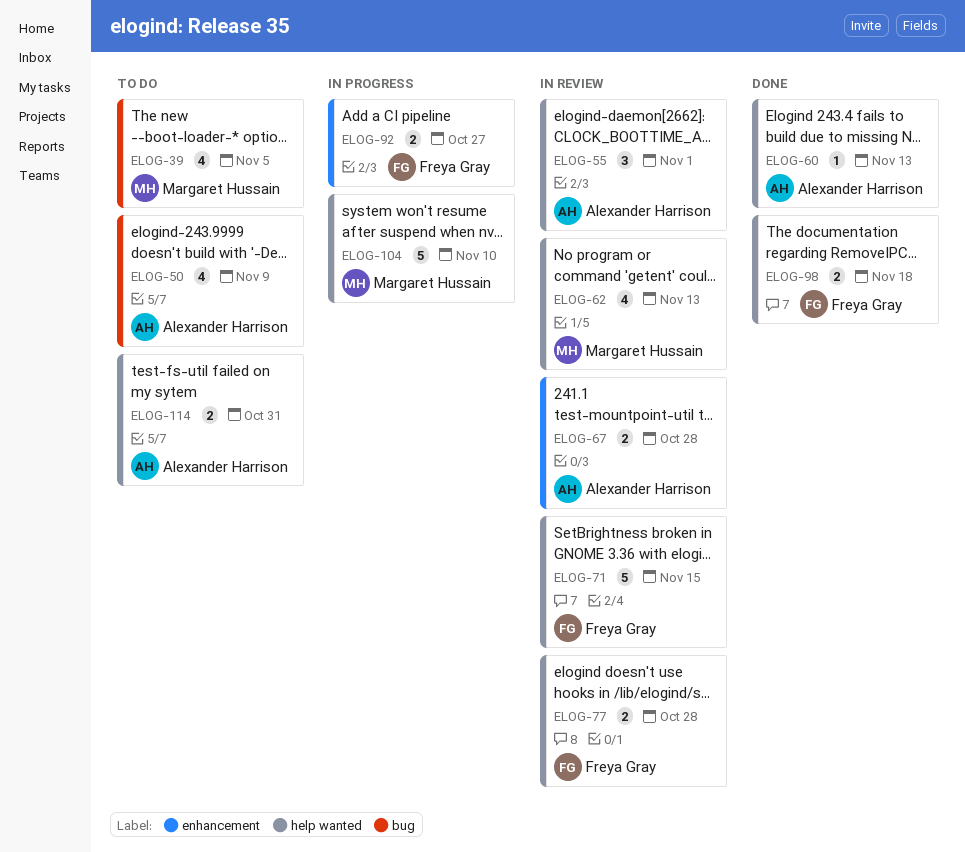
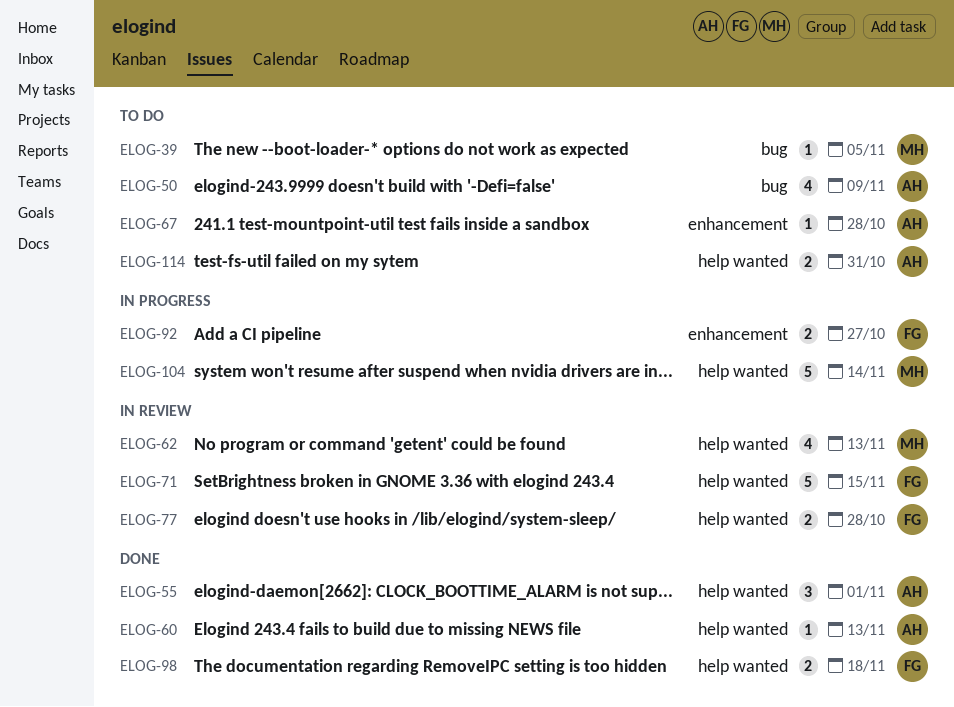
ELOG-39, estimate: 4 -> 1
ELOG-55, status: In review -> Done
ELOG-67, status: In review -> To do
ELOG-67, estimate: 2 -> 1
ELOG-104, due: Nov 10 -> Nov 14

